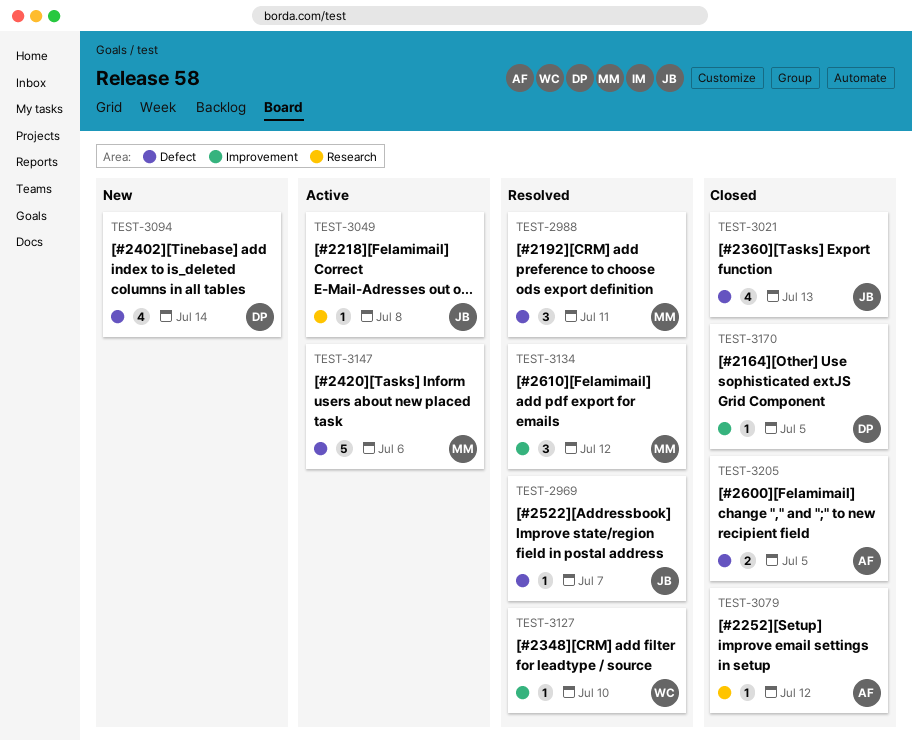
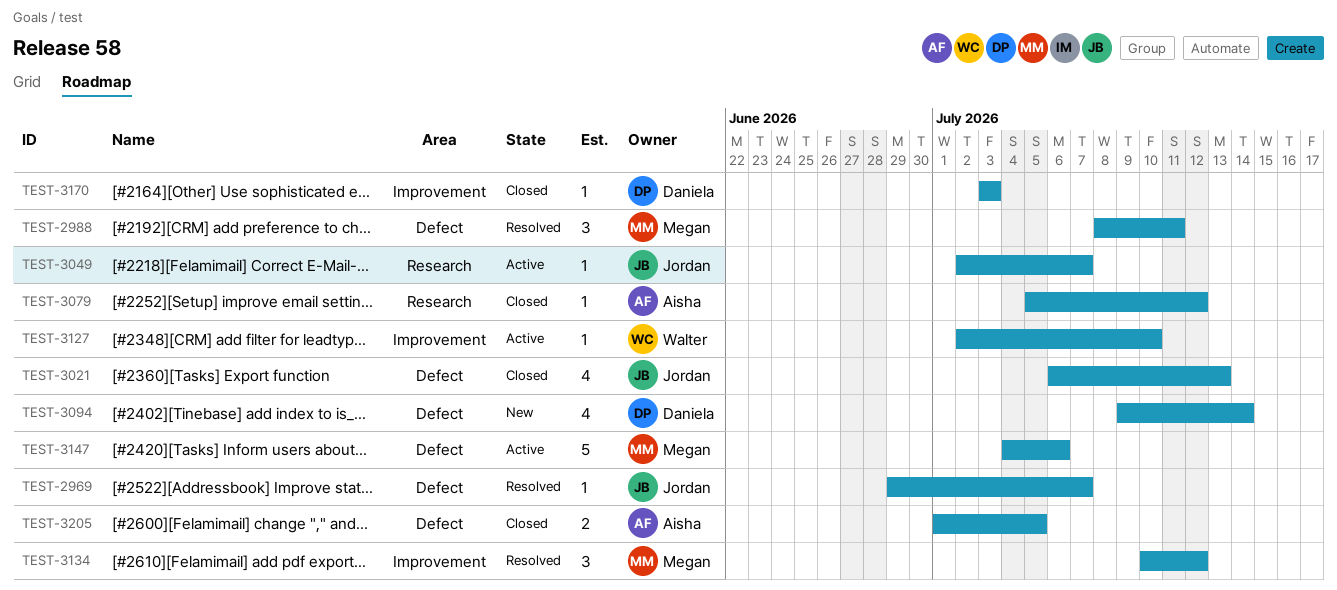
TEST-3049, due: Jul 8 -> Jul 7
TEST-3127, status: Resolved -> Active
TEST-3170, due: Jul 5 -> Jul 3

